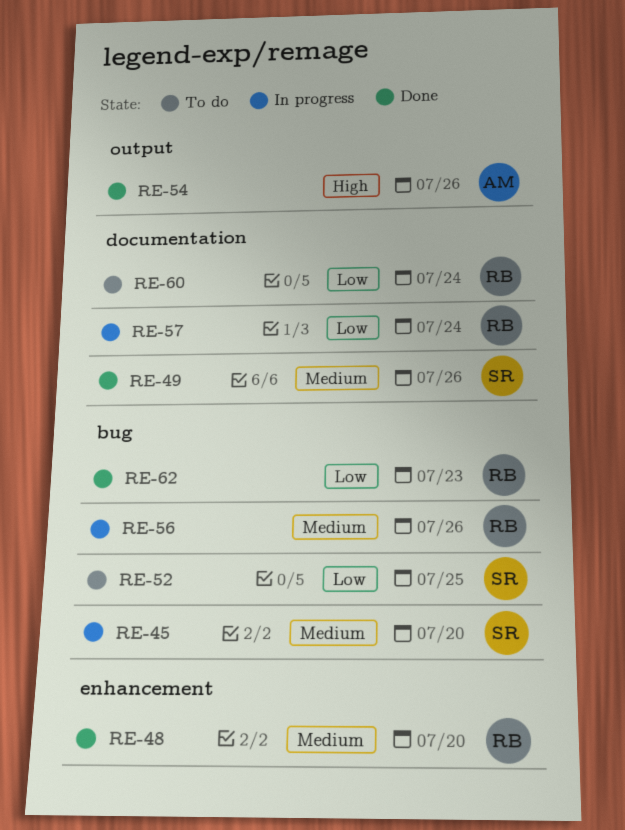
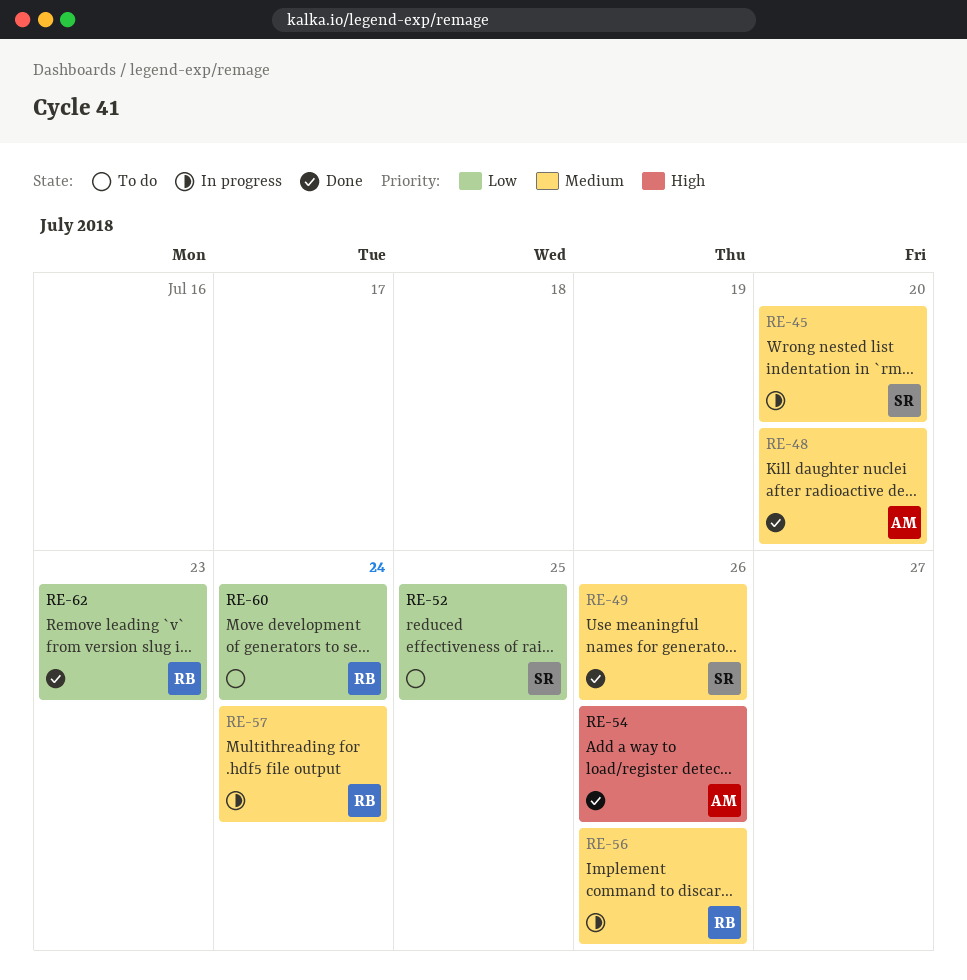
RE-48, owner: RB -> AM
RE-57, priority: Low -> Medium

